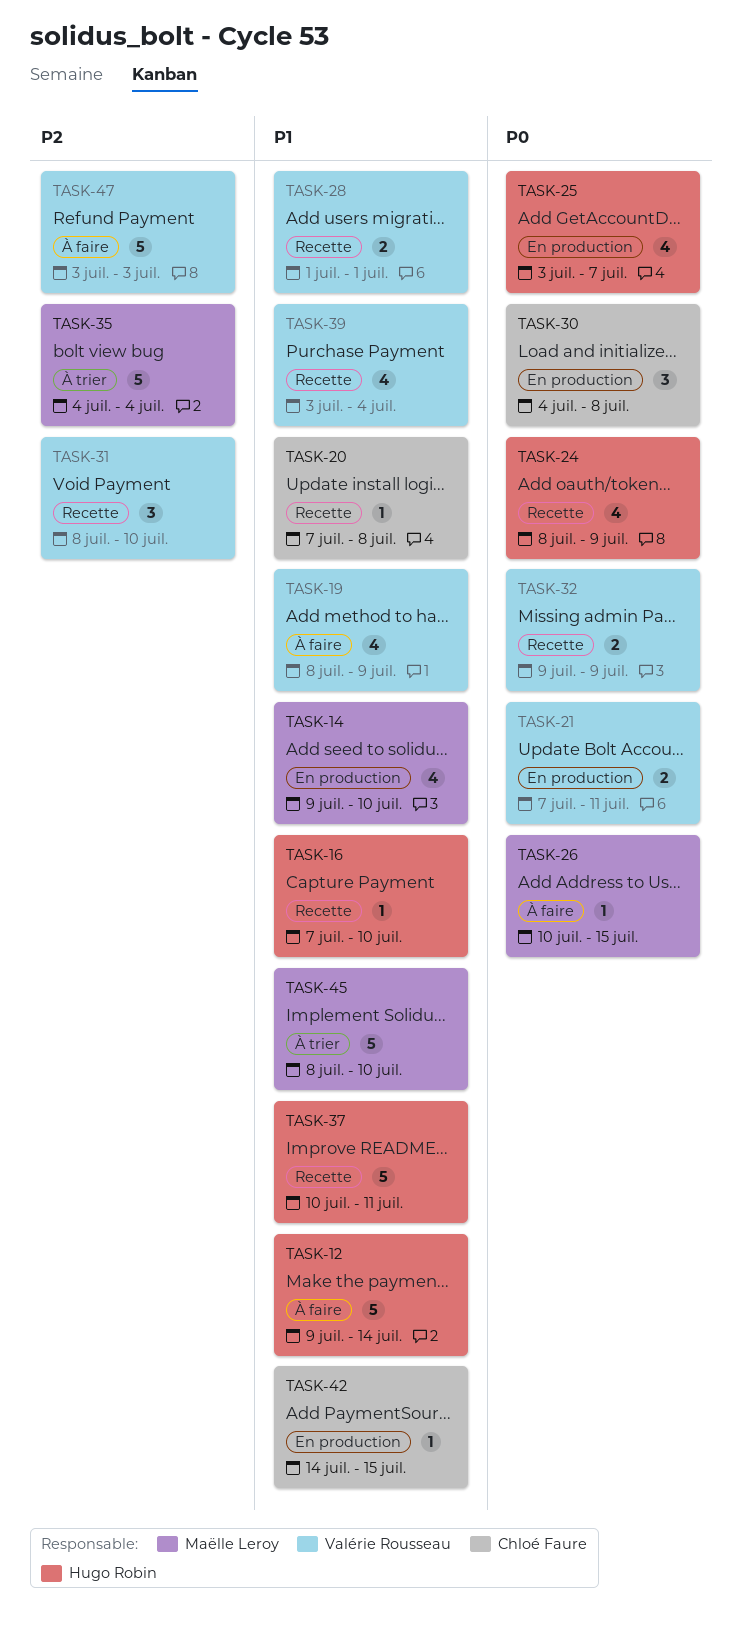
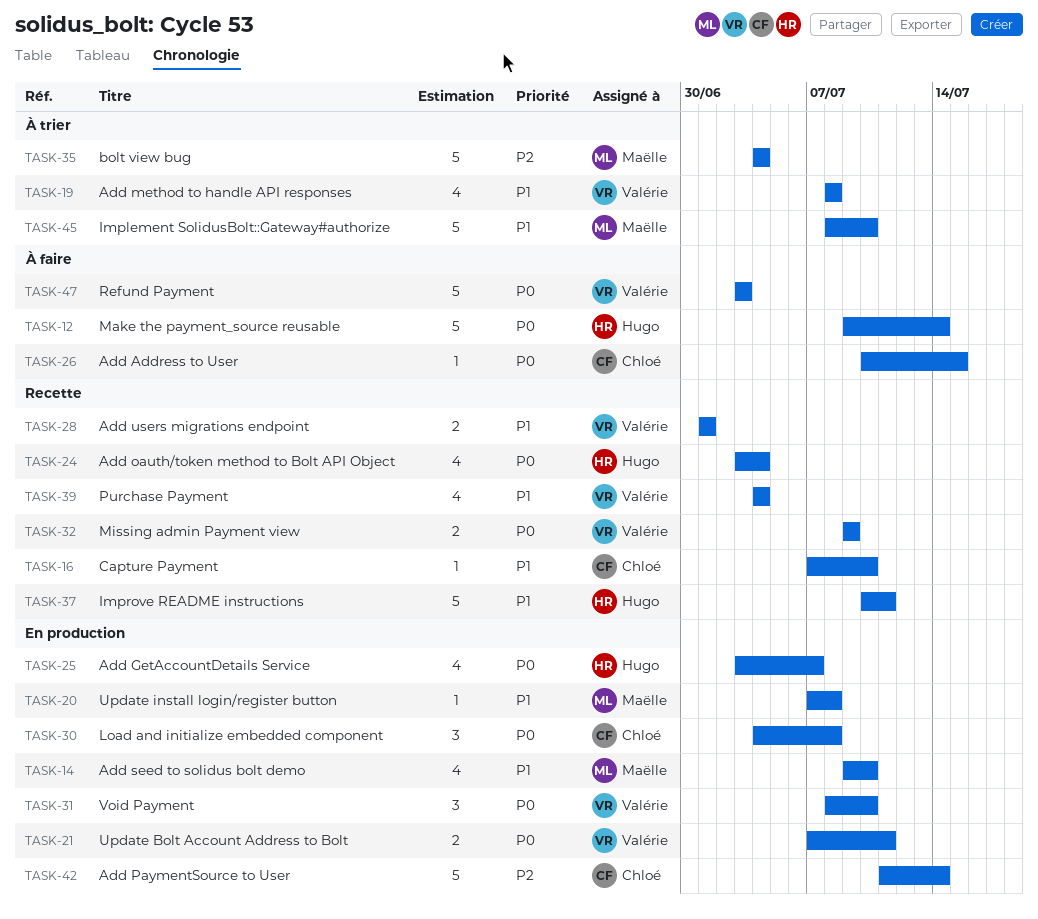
TASK-12, priority: P1 -> P0
TASK-16, owner: Hugo Robin -> Chloé Faure
TASK-19, status: À faire -> À trier
TASK-19, due: Jul 9 -> Jul 8
TASK-20, status: Recette -> En production
TASK-20, owner: Chloé Faure -> Maëlle Leroy
TASK-24, start: Jul 8 -> Jul 3
TASK-24, due: Jul 9 -> Jul 4
TASK-26, owner: Maëlle Leroy -> Chloé Faure
TASK-31, status: Recette -> En production
TASK-31, priority: P2 -> P0
TASK-39, start: Jul 3 -> Jul 4
TASK-42, priority: P1 -> P2
TASK-42, estimate: 1 -> 5
TASK-42, start: Jul 14 -> Jul 11
TASK-42, due: Jul 15 -> Jul 14
TASK-47, priority: P2 -> P0

